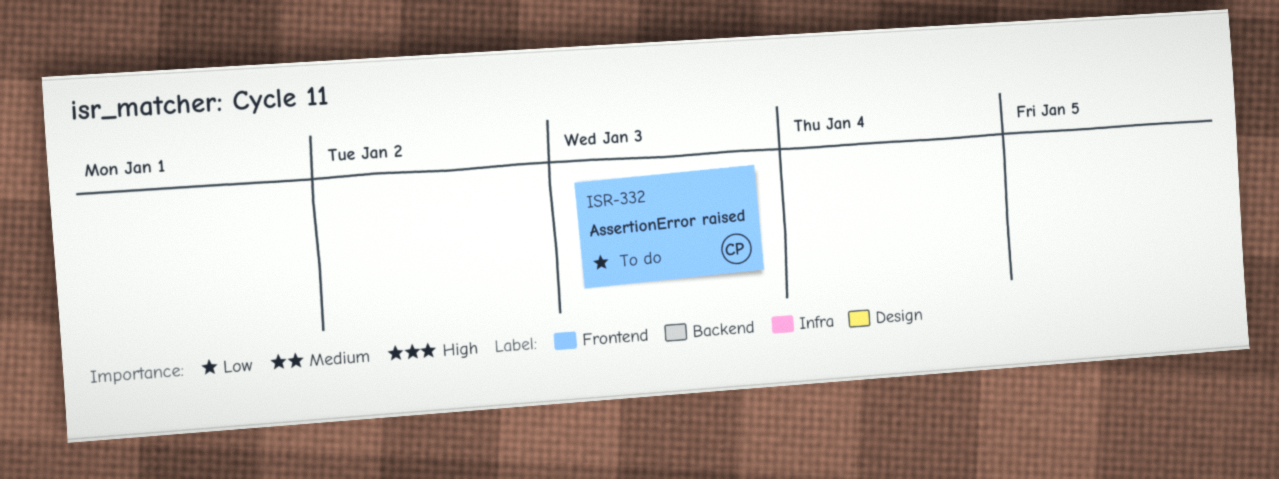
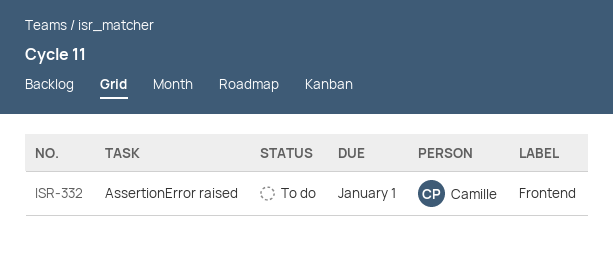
ISR-332, due: Jan 3 -> Jan 1

